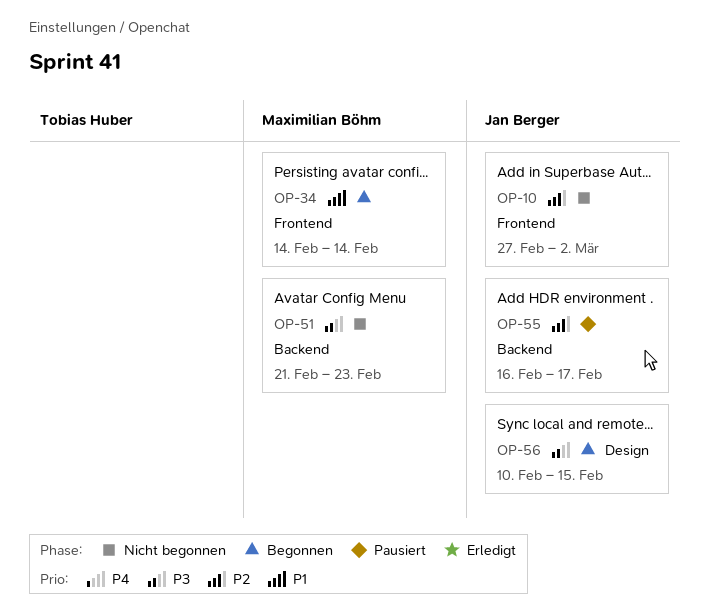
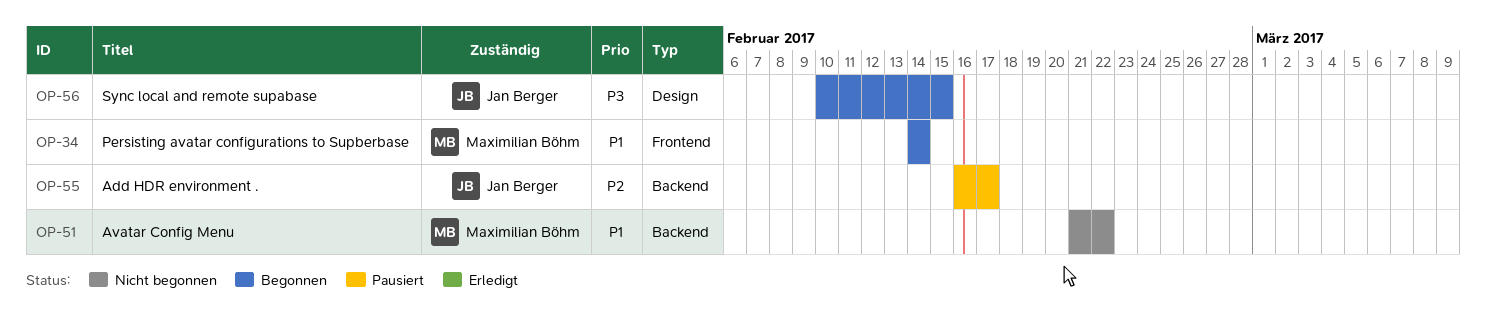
OP-10: present -> none
OP-51, priority: P3 -> P1
OP-51, due: Feb 23 -> Feb 22

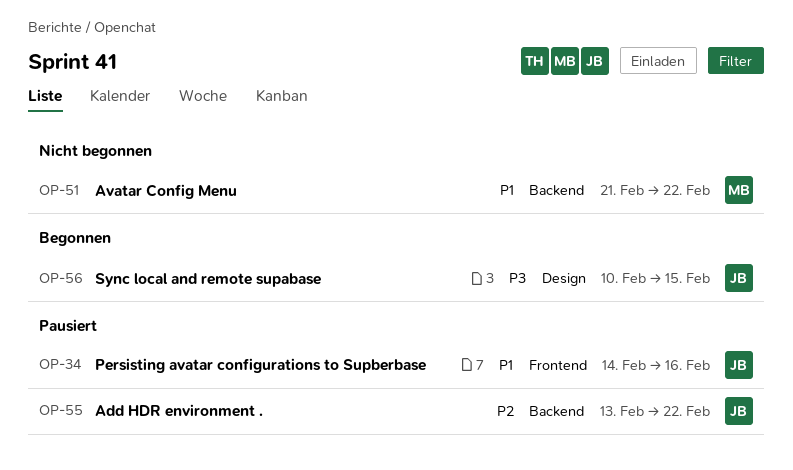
OP-34, status: Begonnen -> Pausiert
OP-34, owner: Maximilian Böhm -> Jan Berger
OP-34, due: Feb 14 -> Feb 16
OP-55, start: Feb 16 -> Feb 13
OP-55, due: Feb 17 -> Feb 22

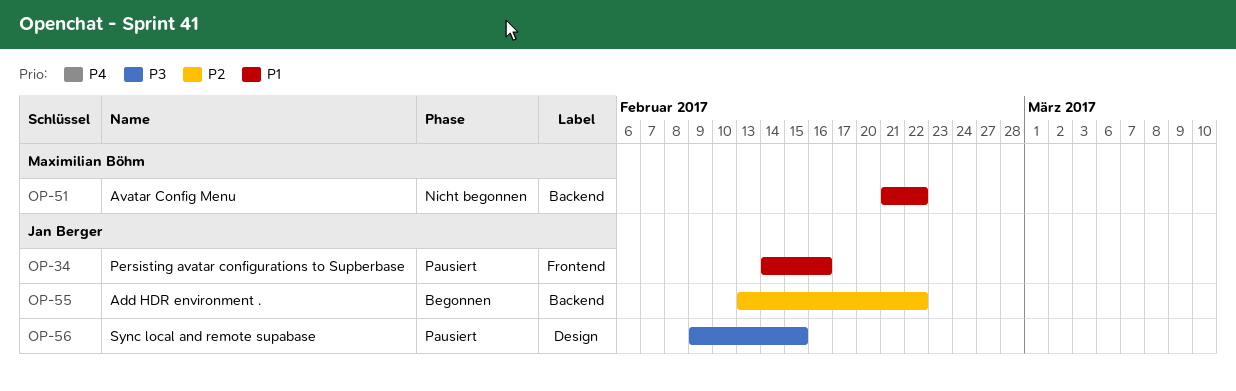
OP-55, status: Pausiert -> Begonnen
OP-56, status: Begonnen -> Pausiert
OP-56, start: Feb 10 -> Feb 9

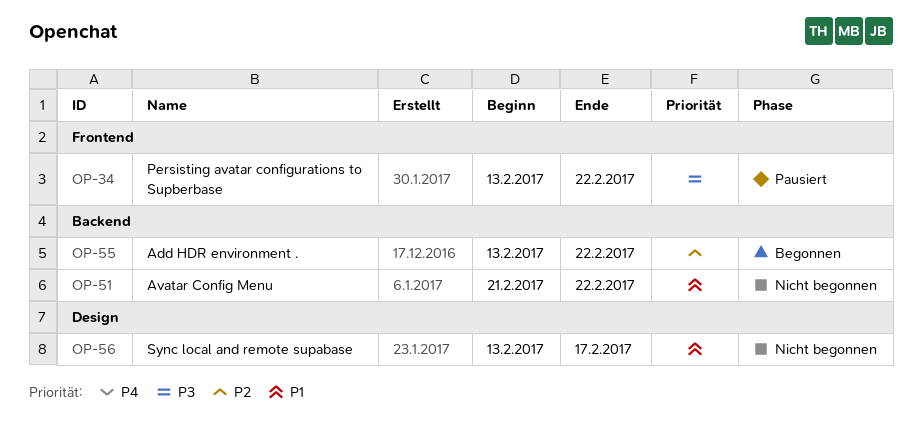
OP-34, priority: P1 -> P3
OP-34, start: Feb 14 -> Feb 13
OP-34, due: Feb 16 -> Feb 22
OP-56, status: Pausiert -> Nicht begonnen
OP-56, priority: P3 -> P1
OP-56, start: Feb 9 -> Feb 13
OP-56, due: Feb 15 -> Feb 17

